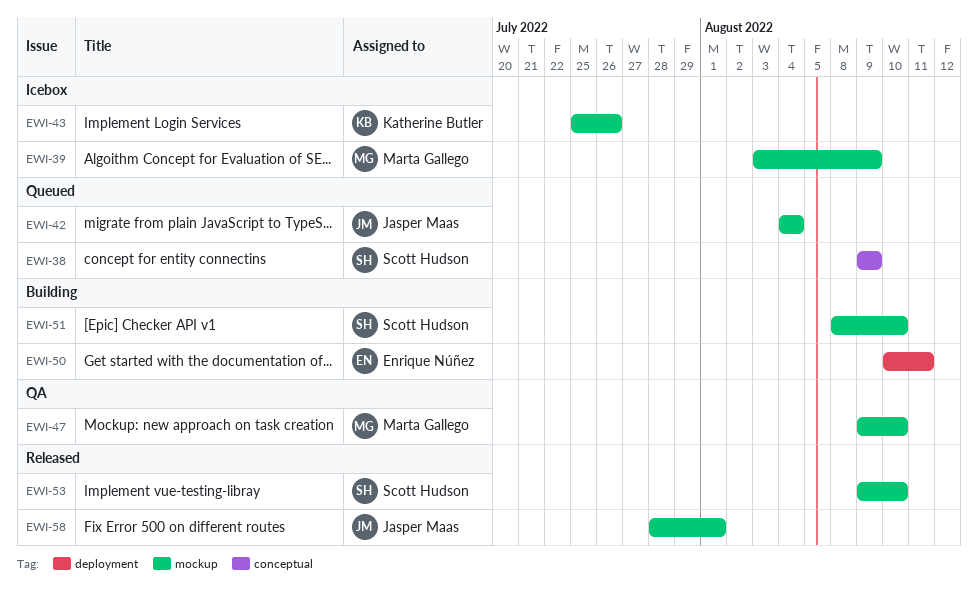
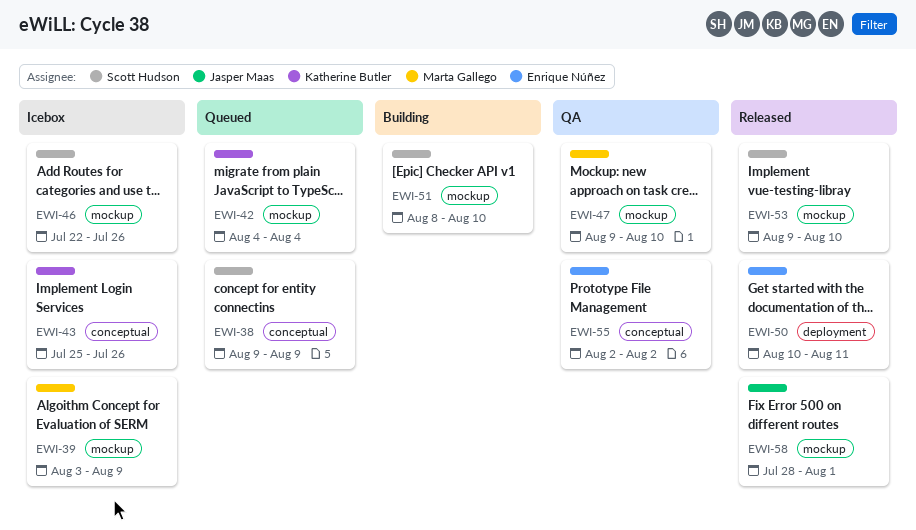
EWI-42, owner: Jasper Maas -> Katherine Butler
EWI-43, label: mockup -> conceptual
EWI-46: none -> present
EWI-50, status: Building -> Released
EWI-55: none -> present

